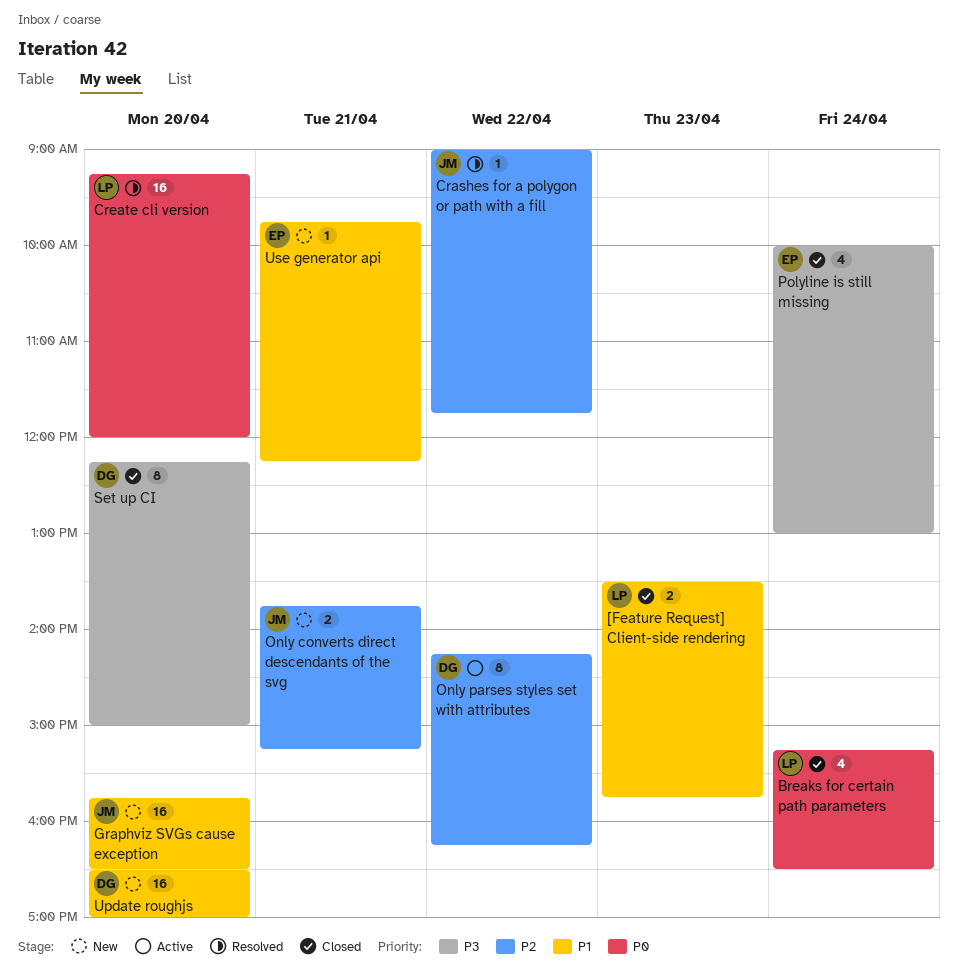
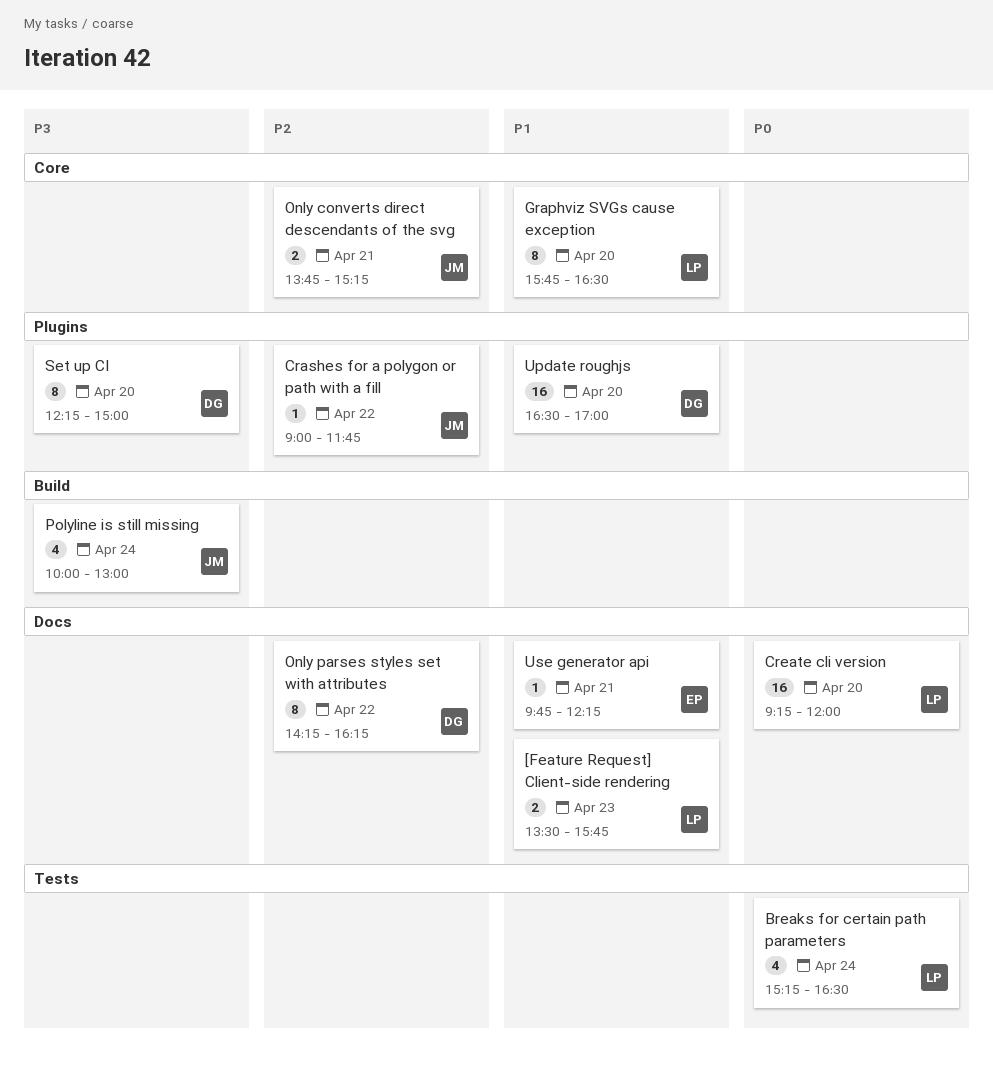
Graphviz SVGs cause exception, owner: JM -> LP
Graphviz SVGs cause exception, estimate: 16 -> 8
Polyline is still missing, owner: EP -> JM

